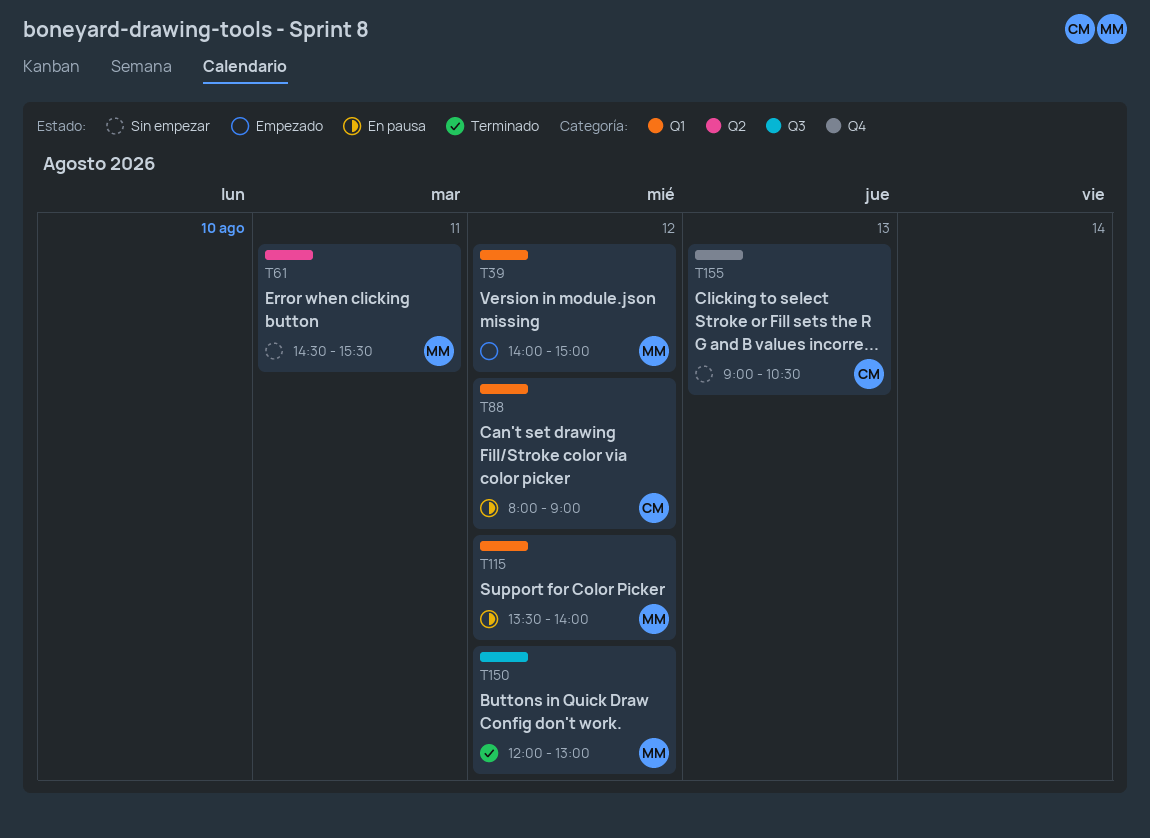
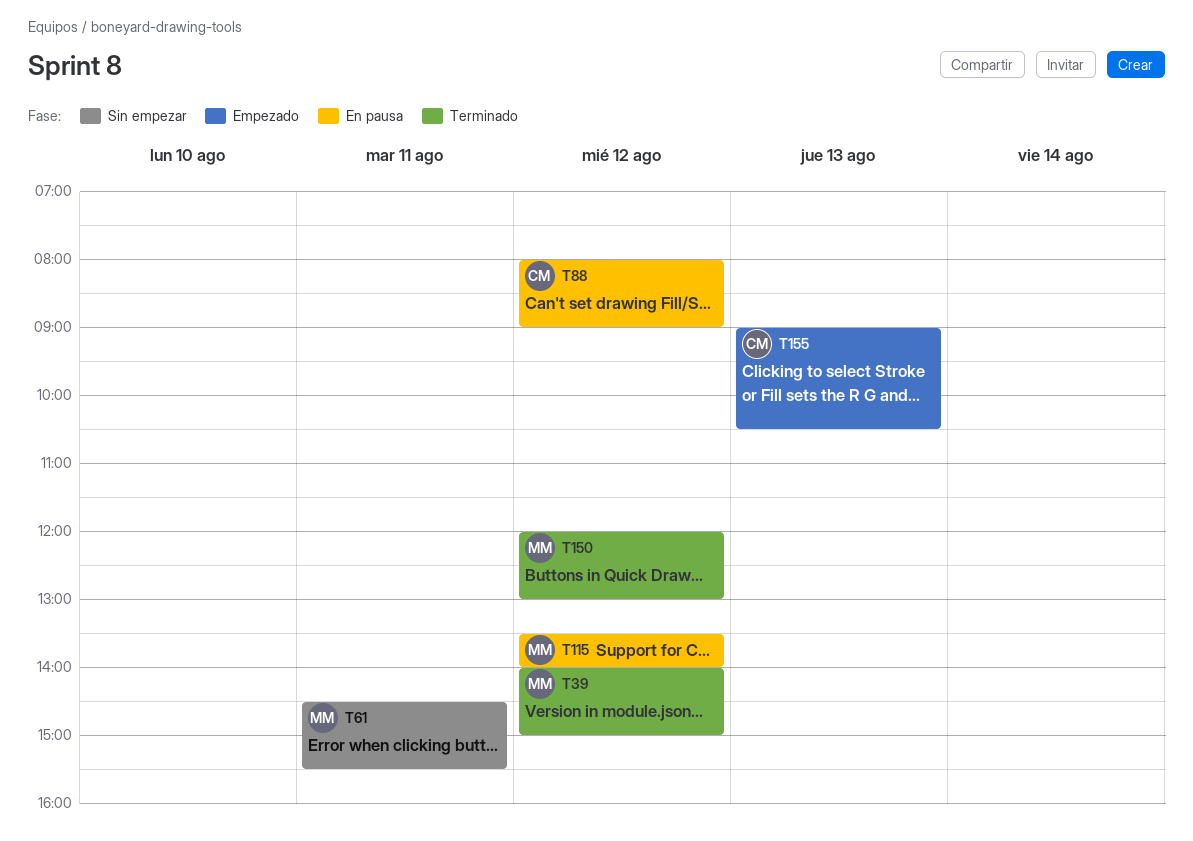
T39, status: Empezado -> Terminado
T155, status: Sin empezar -> Empezado

